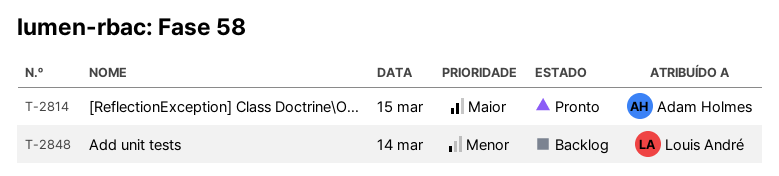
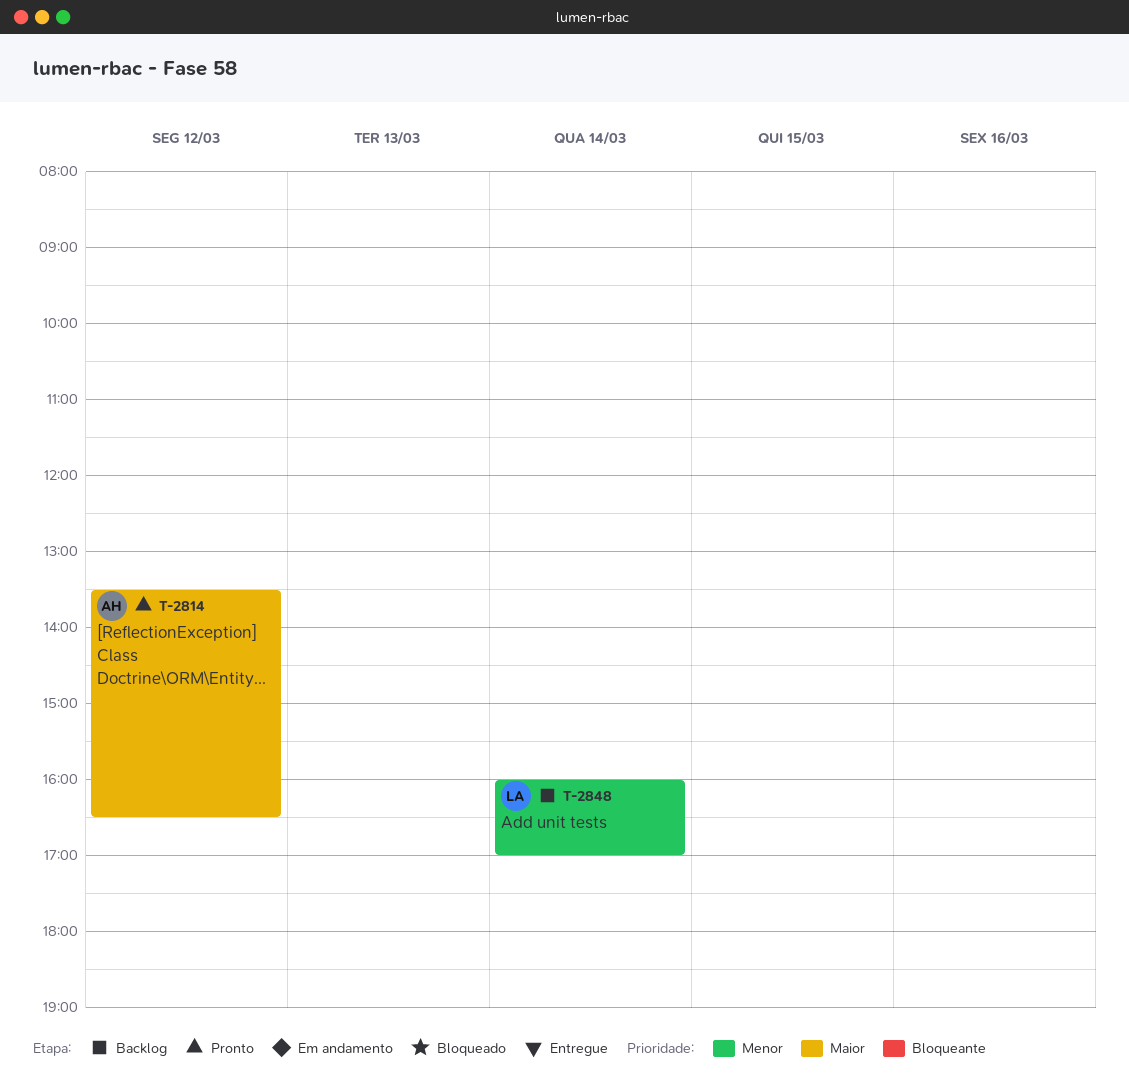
T-2814, day: Mar 15 -> Mar 12

